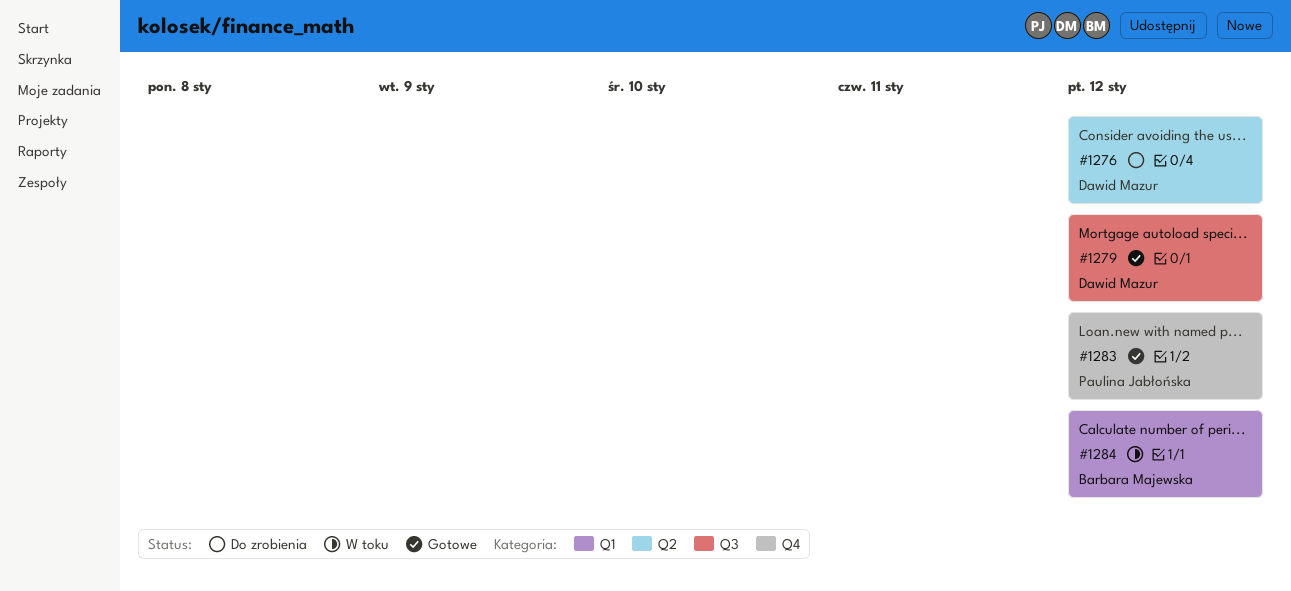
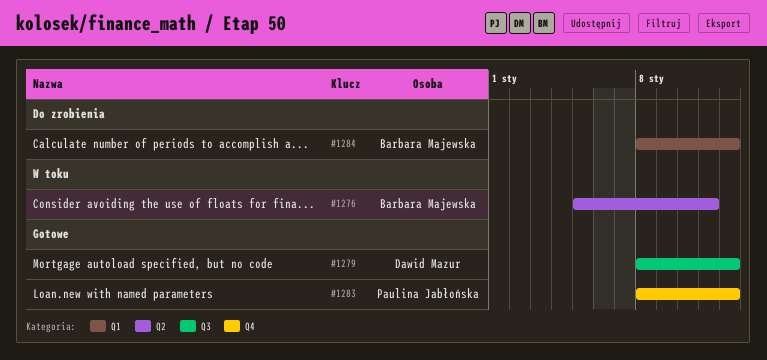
#1276, status: Do zrobienia -> W toku
#1276, owner: Dawid Mazur -> Barbara Majewska
#1276, due: Jan 12 -> Jan 11
#1284, status: W toku -> Do zrobienia

